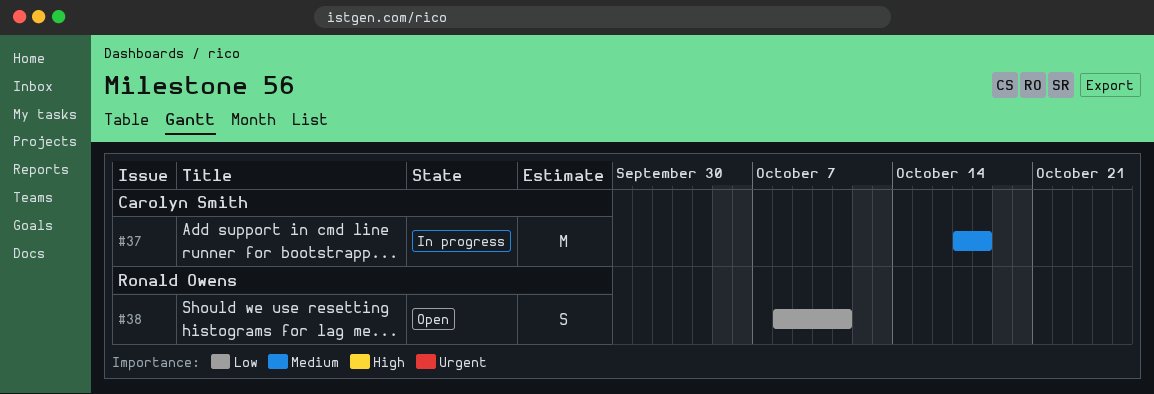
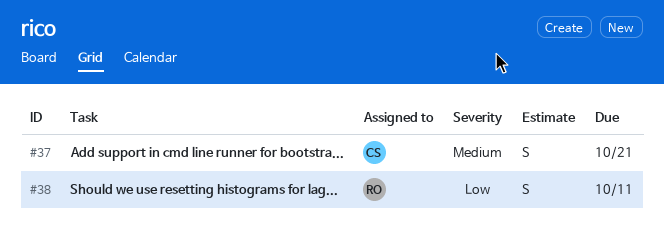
#37, estimate: M -> S
#37, due: Oct 18 -> Oct 21

